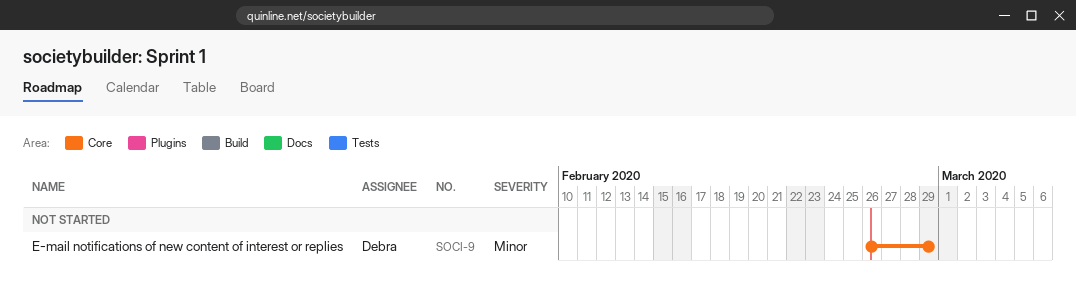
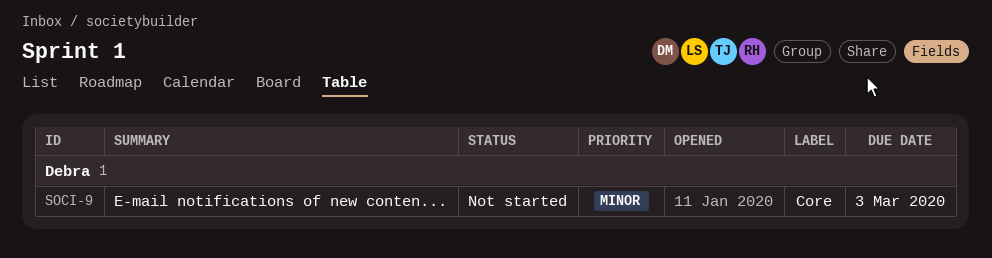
SOCI-9, due: Feb 29 -> Mar 3

